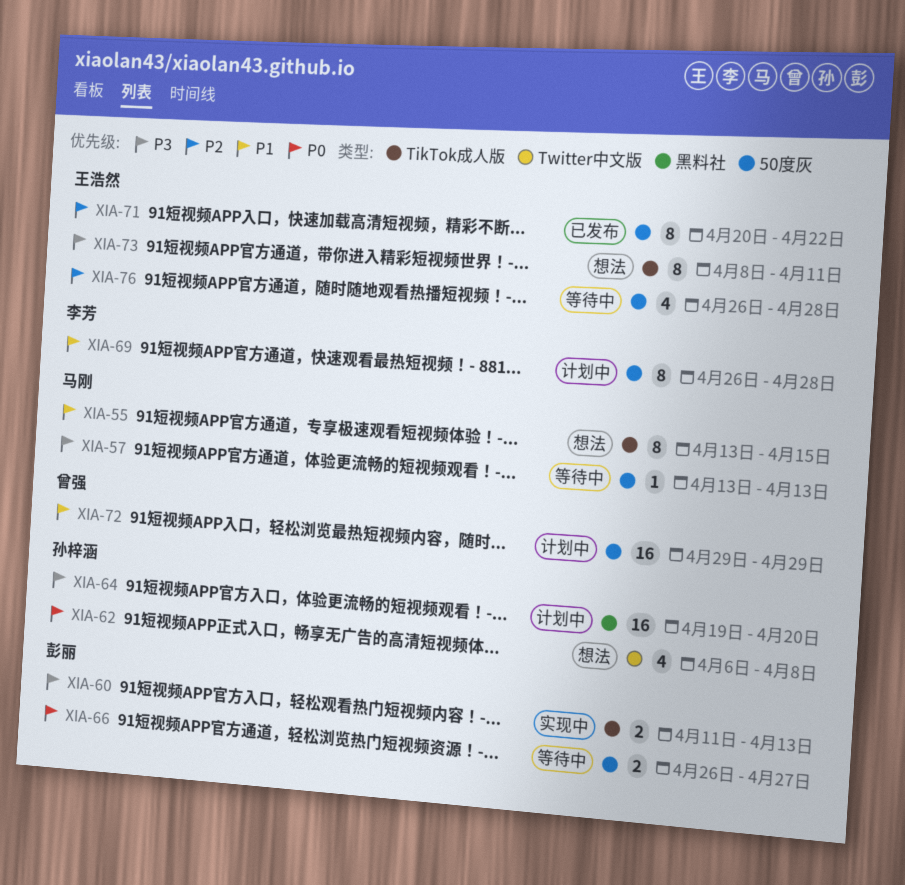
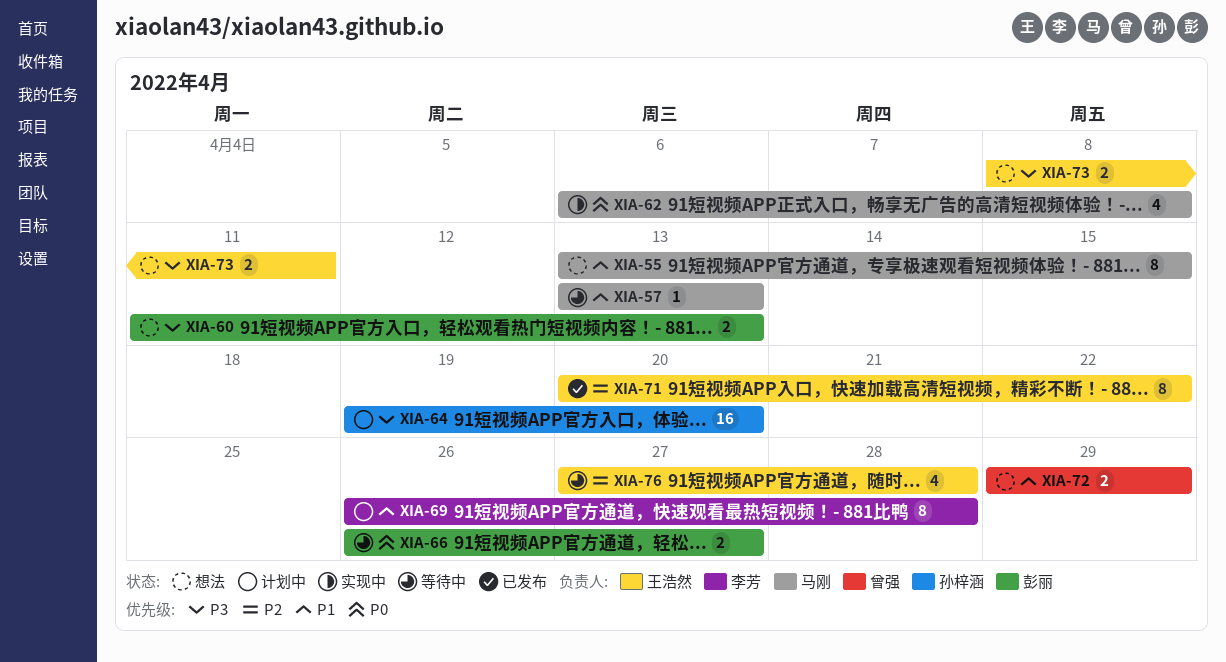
XIA-57, priority: P3 -> P1
XIA-60, status: 实现中 -> 想法
XIA-62, status: 想法 -> 实现中
XIA-62, owner: 孙梓涵 -> 马刚
XIA-72, status: 计划中 -> 想法
XIA-72, estimate: 16 -> 2
XIA-73, estimate: 8 -> 2
XIA-76, start: Apr 26 -> Apr 27

